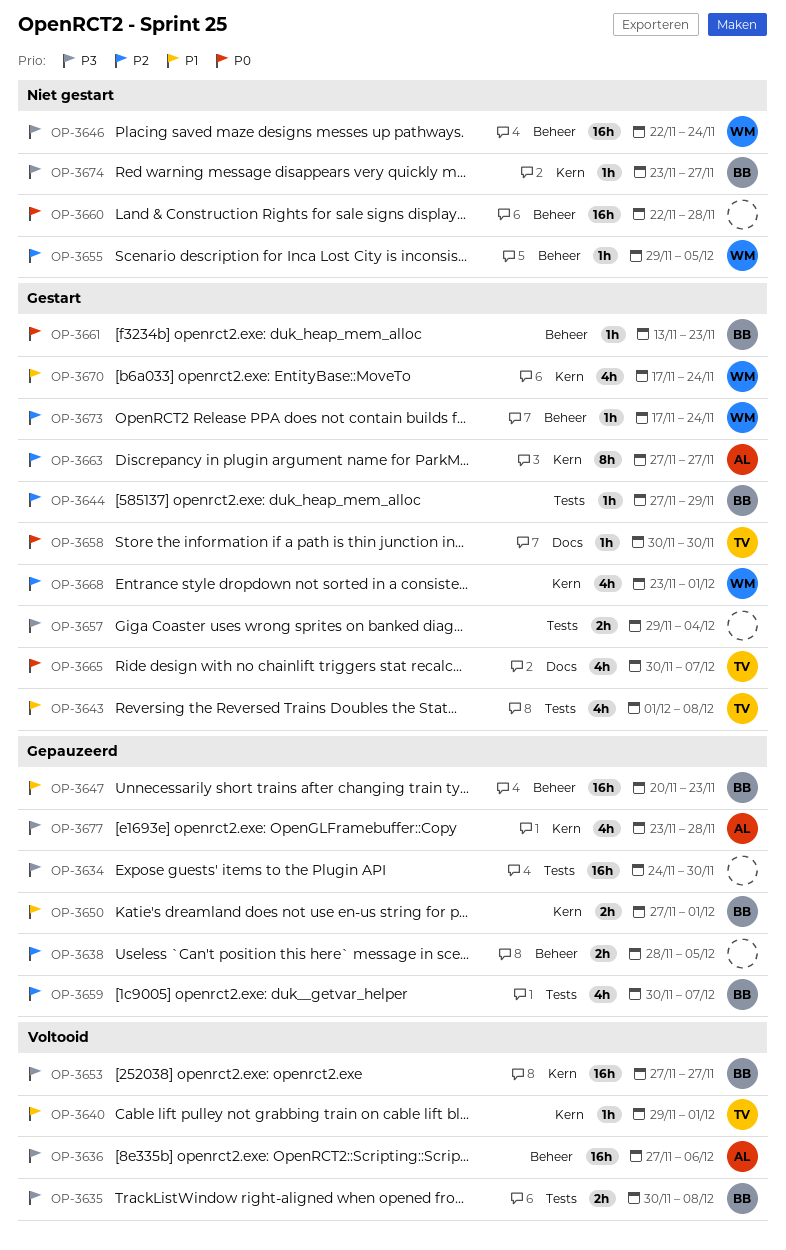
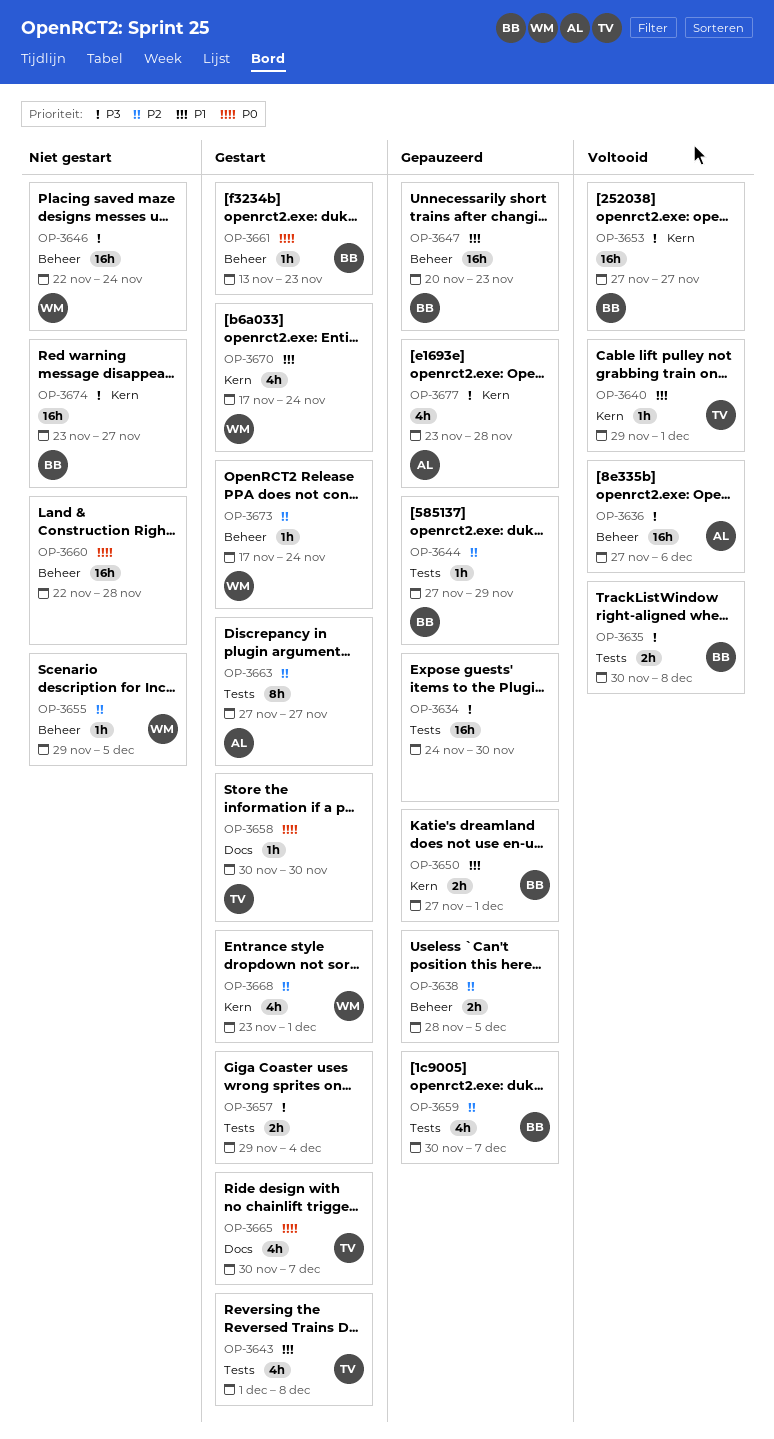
OP-3644, status: Gestart -> Gepauzeerd
OP-3663, label: Kern -> Tests
OP-3674, estimate: 1h -> 16h

